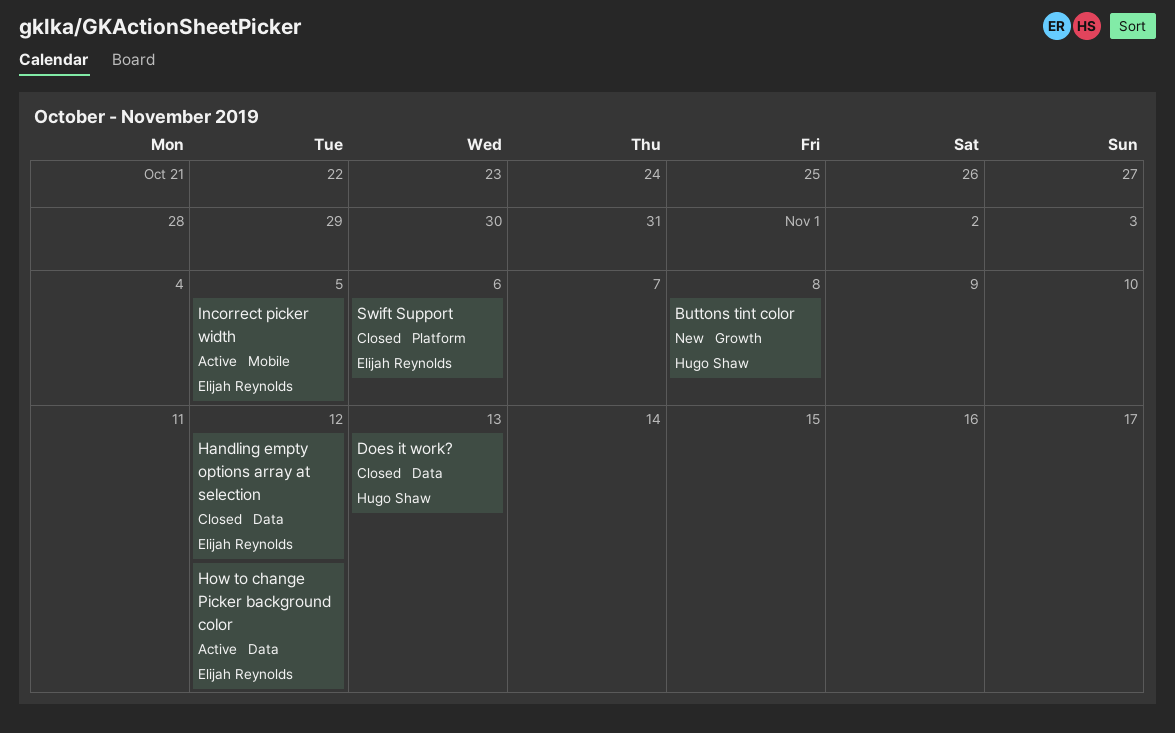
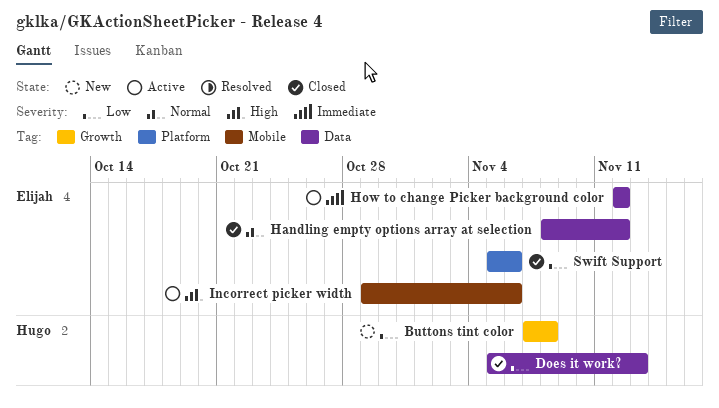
Incorrect picker width, due: Nov 5 -> Nov 6

